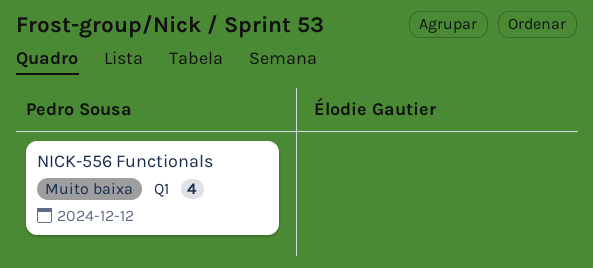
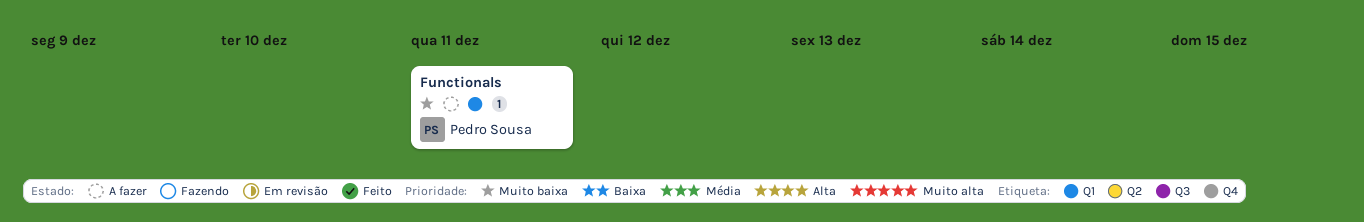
Functionals, estimate: 4 -> 1
Functionals, due: Dec 12 -> Dec 11

